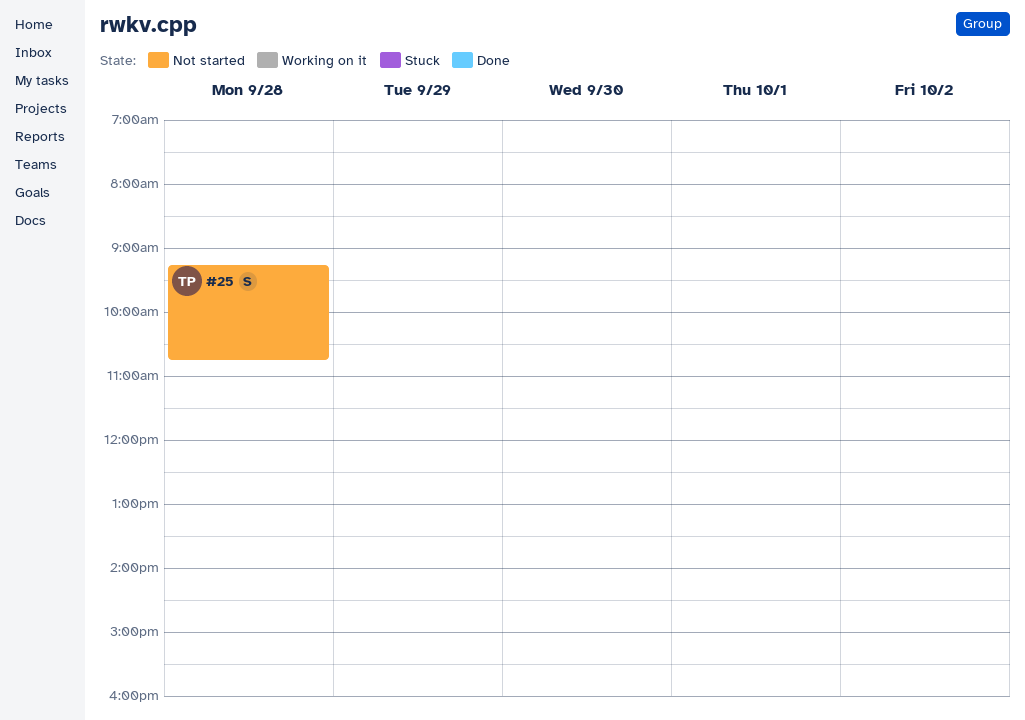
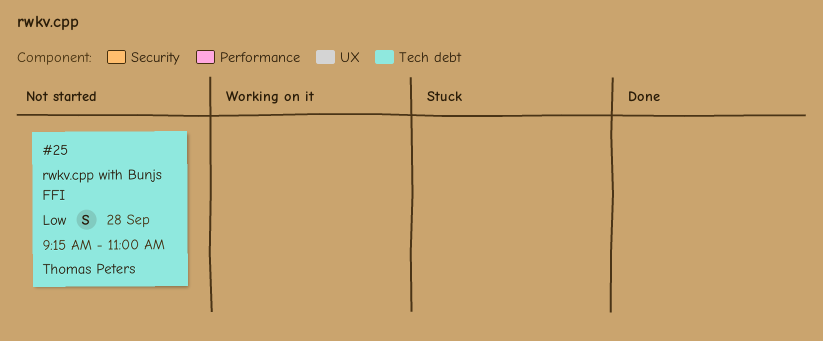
#25, ends: 10:45 -> 11:00

